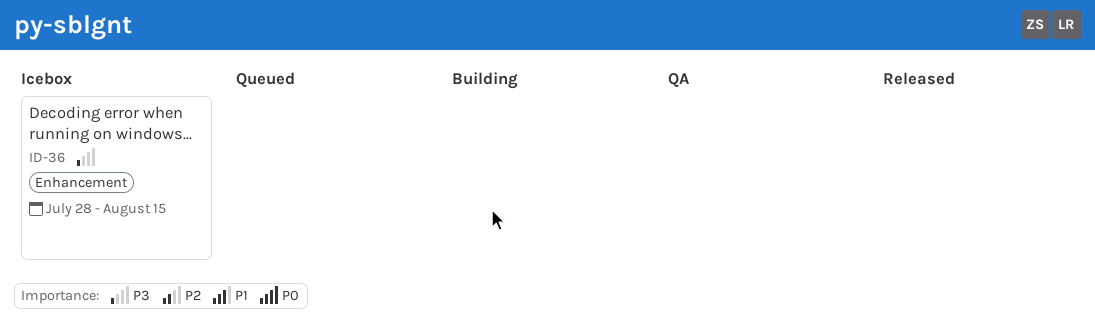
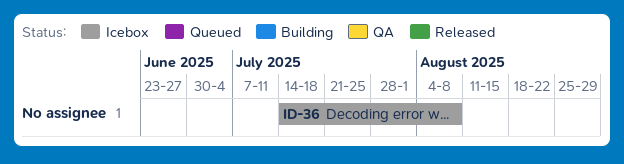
ID-36, start: Jul 28 -> Jul 14
ID-36, due: Aug 15 -> Aug 8

